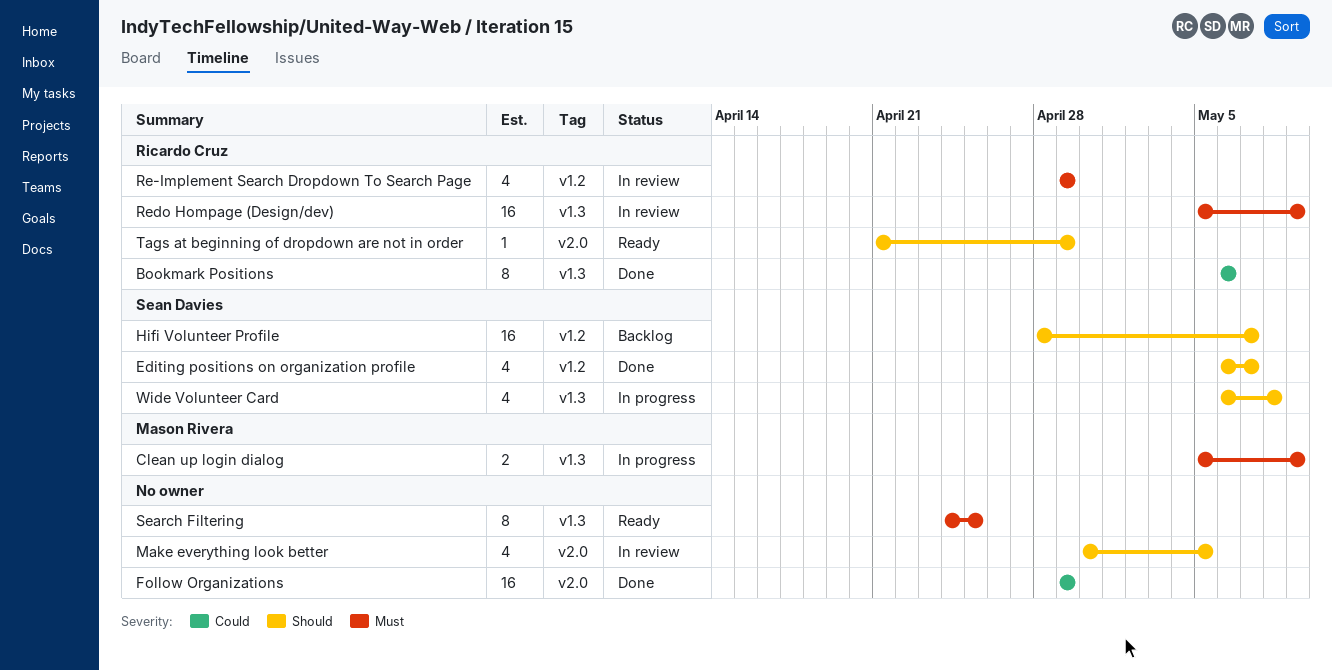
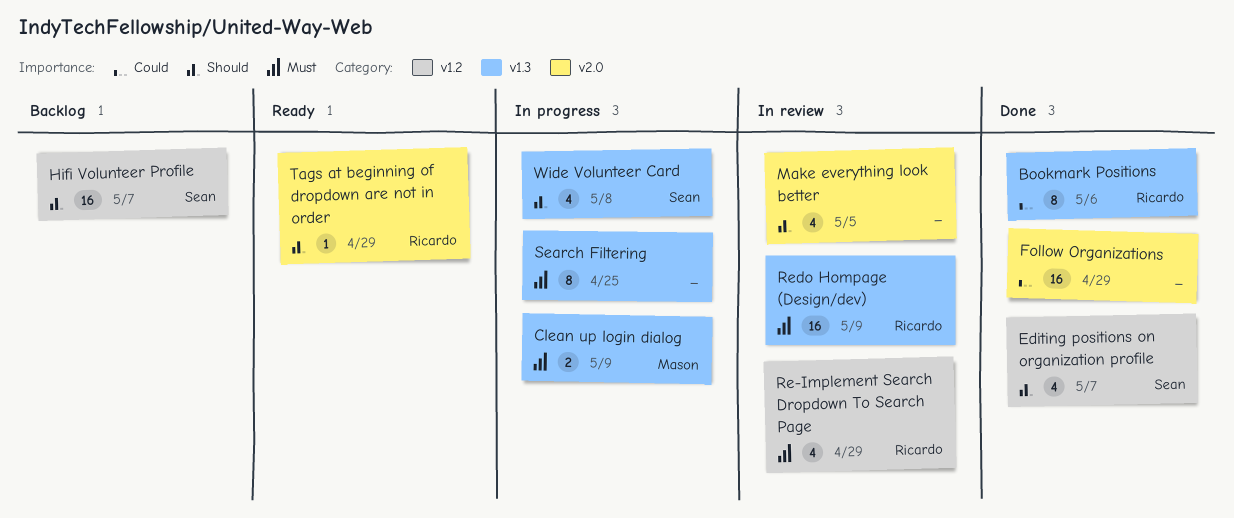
Search Filtering, status: Ready -> In progress

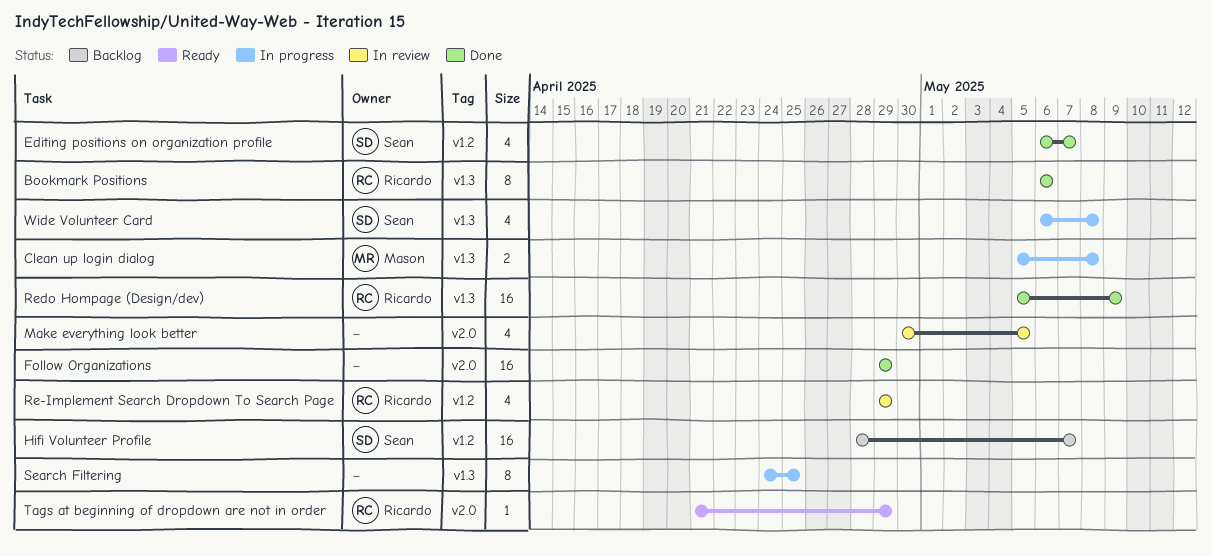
Clean up login dialog, due: May 9 -> May 8
Redo Hompage (Design/dev), status: In review -> Done

